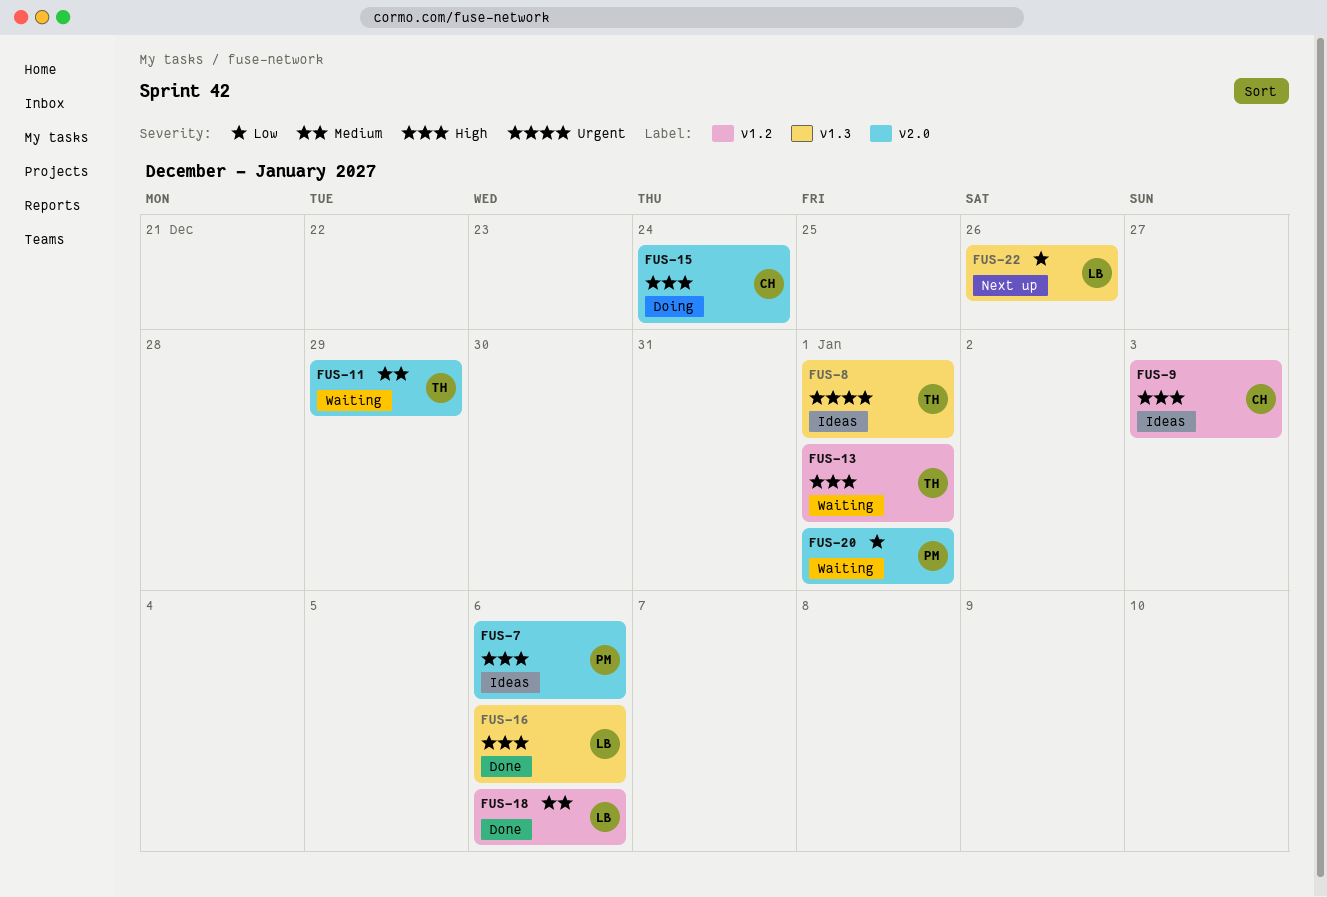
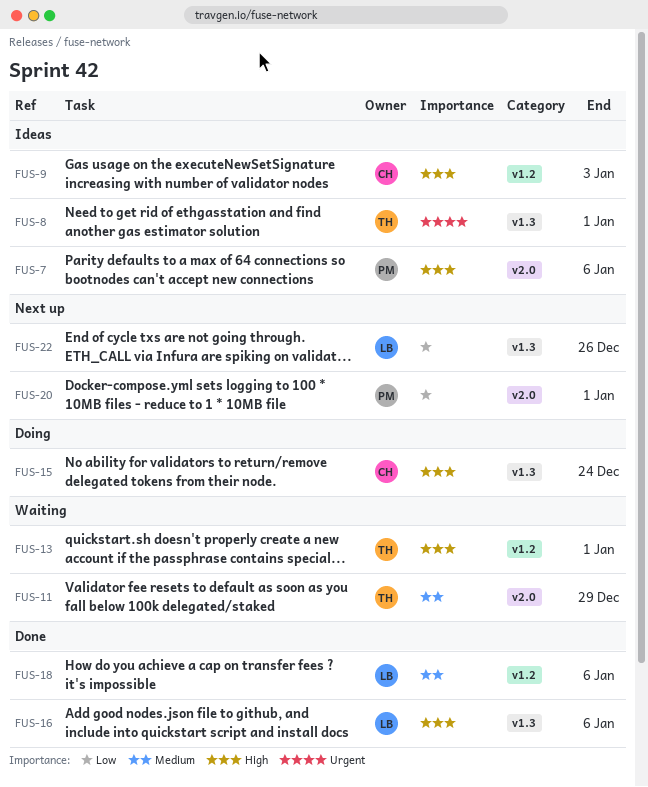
FUS-15, label: v2.0 -> v1.3
FUS-20, status: Waiting -> Next up

